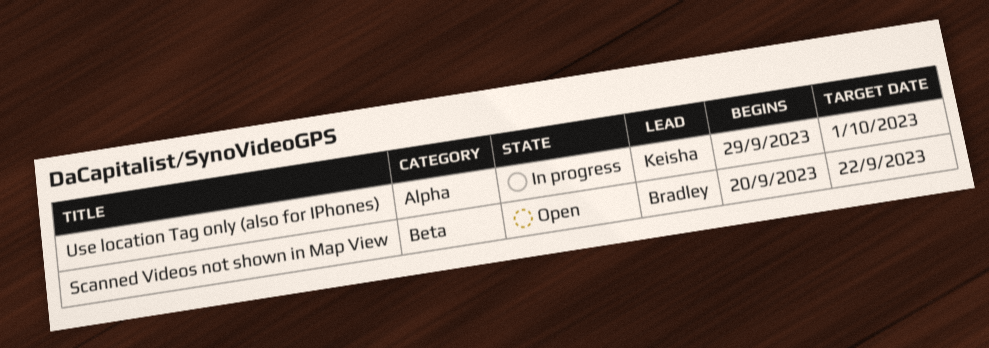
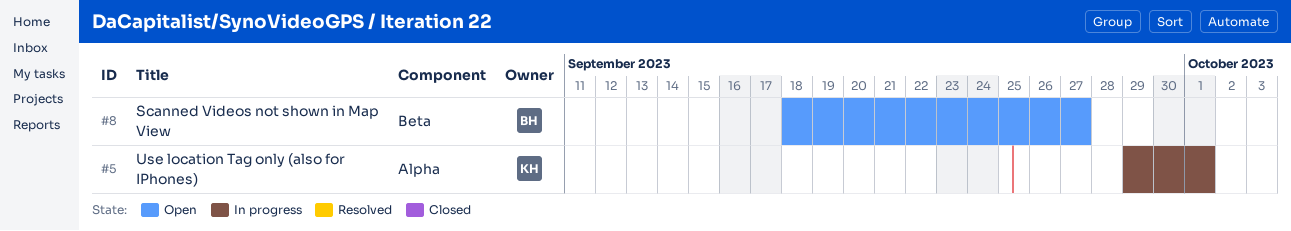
Scanned Videos not shown in Map View, start: Sep 20 -> Sep 18
Scanned Videos not shown in Map View, due: Sep 22 -> Sep 27

